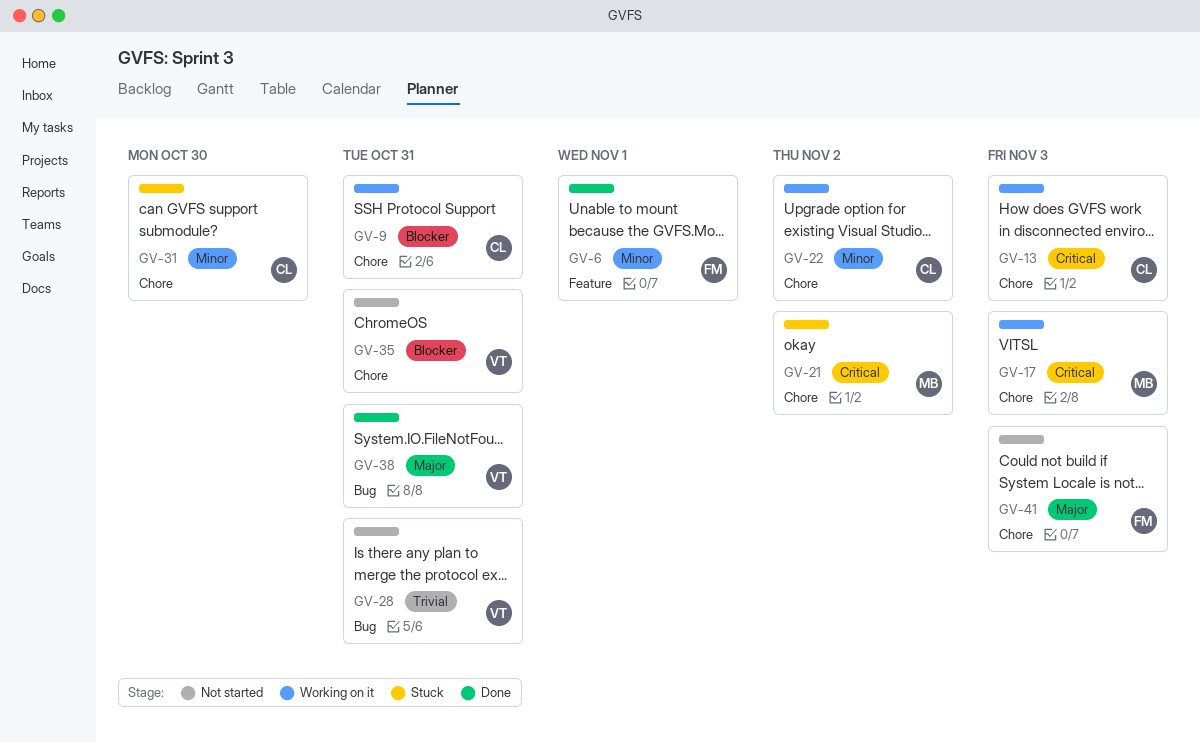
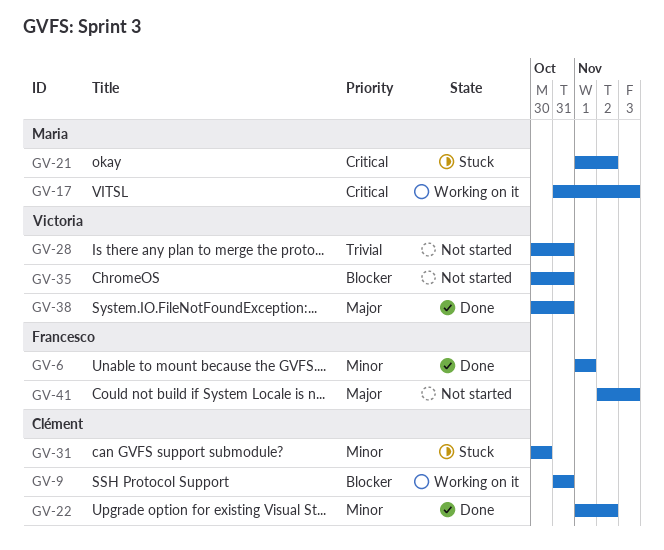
GV-13: present -> none
GV-22, status: Working on it -> Done

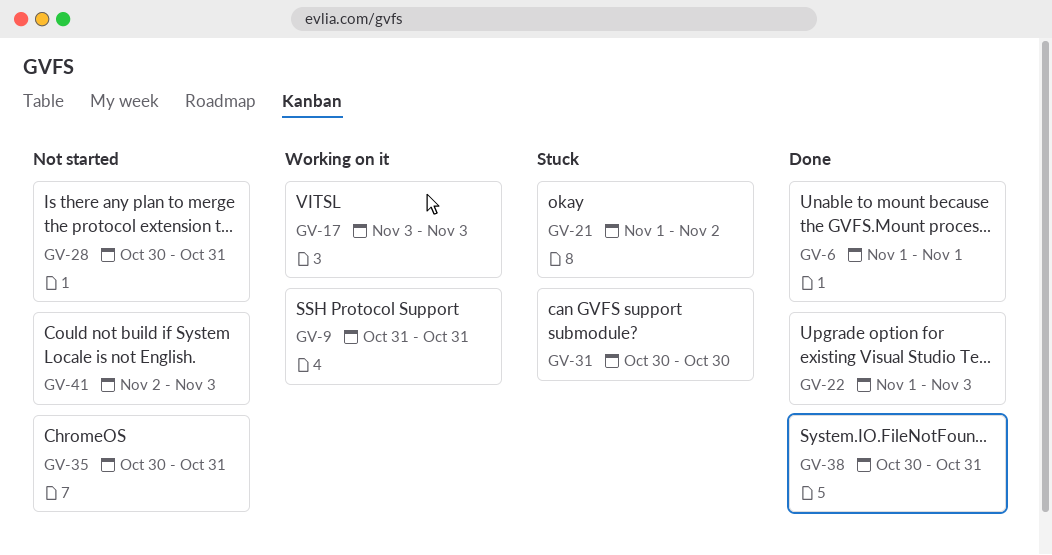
GV-17, start: Oct 31 -> Nov 3
GV-22, due: Nov 2 -> Nov 3

